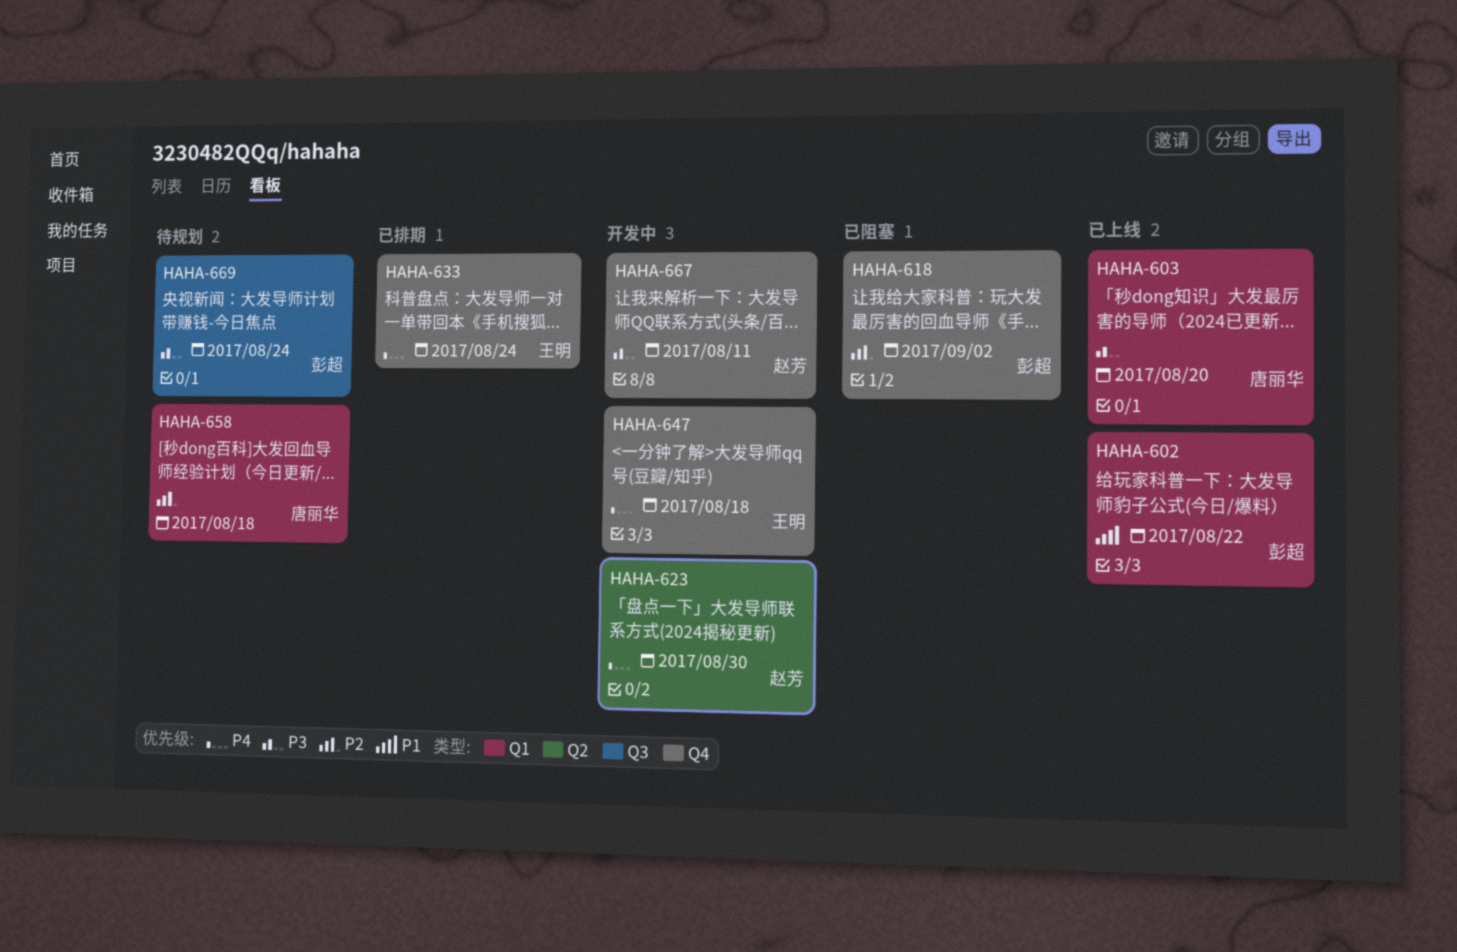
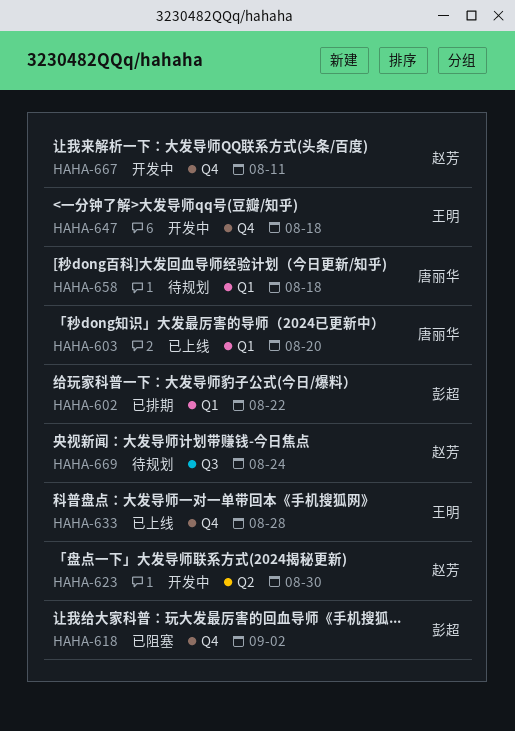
HAHA-602, status: 已上线 -> 已排期
HAHA-633, status: 已排期 -> 已上线
HAHA-633, due: Aug 24 -> Aug 28
HAHA-669, owner: 彭超 -> 赵芳

